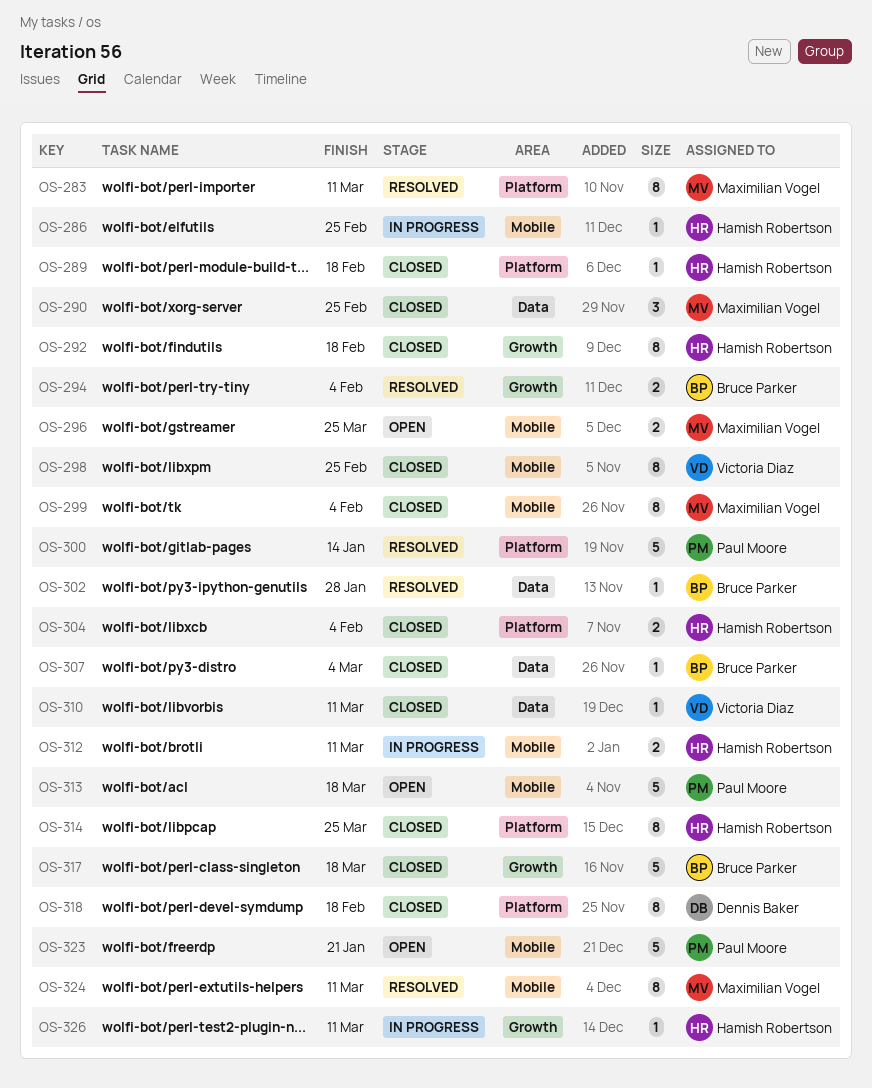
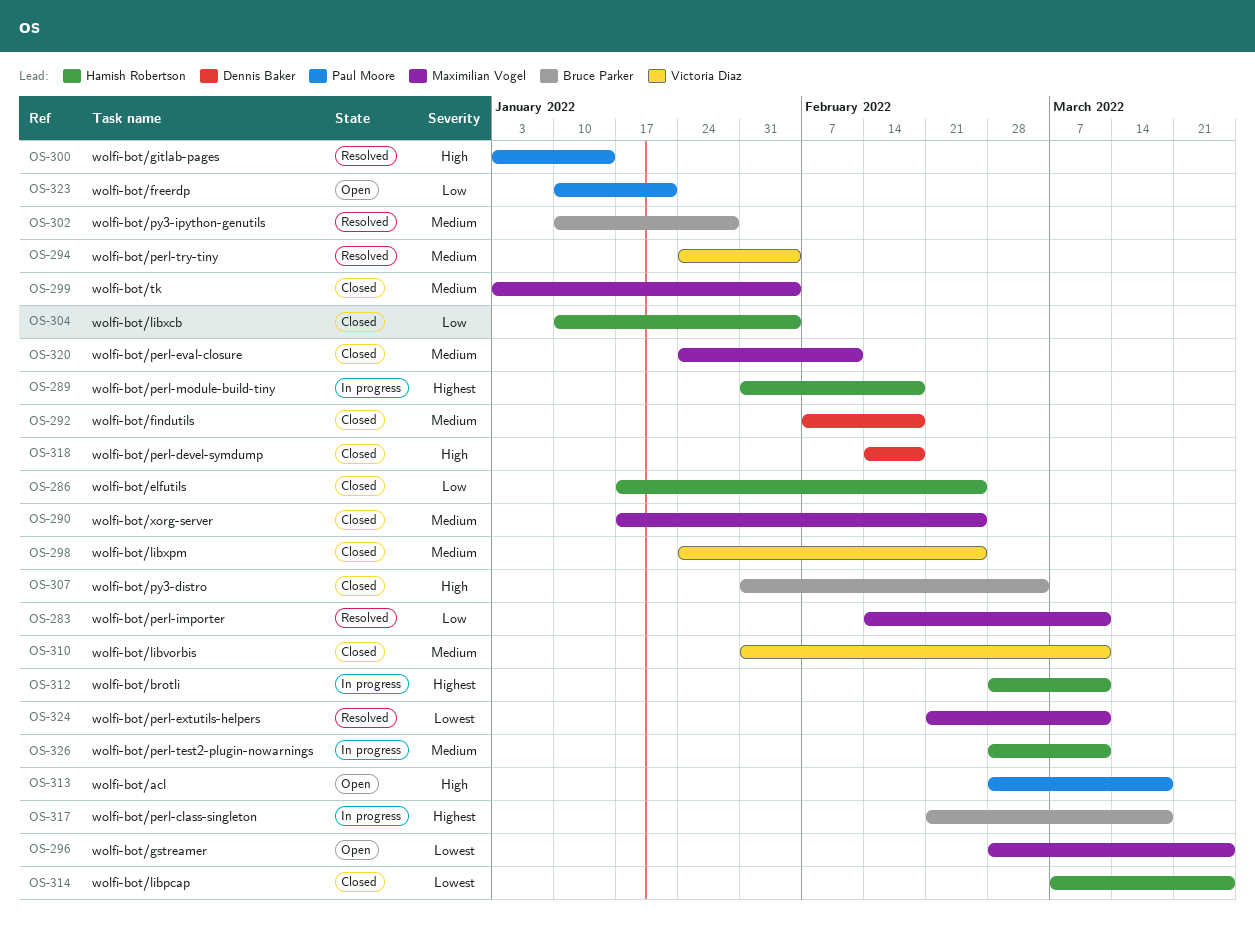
OS-286, status: In progress -> Closed
OS-289, status: Closed -> In progress
OS-292, owner: Hamish Robertson -> Dennis Baker
OS-294, owner: Bruce Parker -> Victoria Diaz
OS-317, status: Closed -> In progress
OS-320: none -> present

